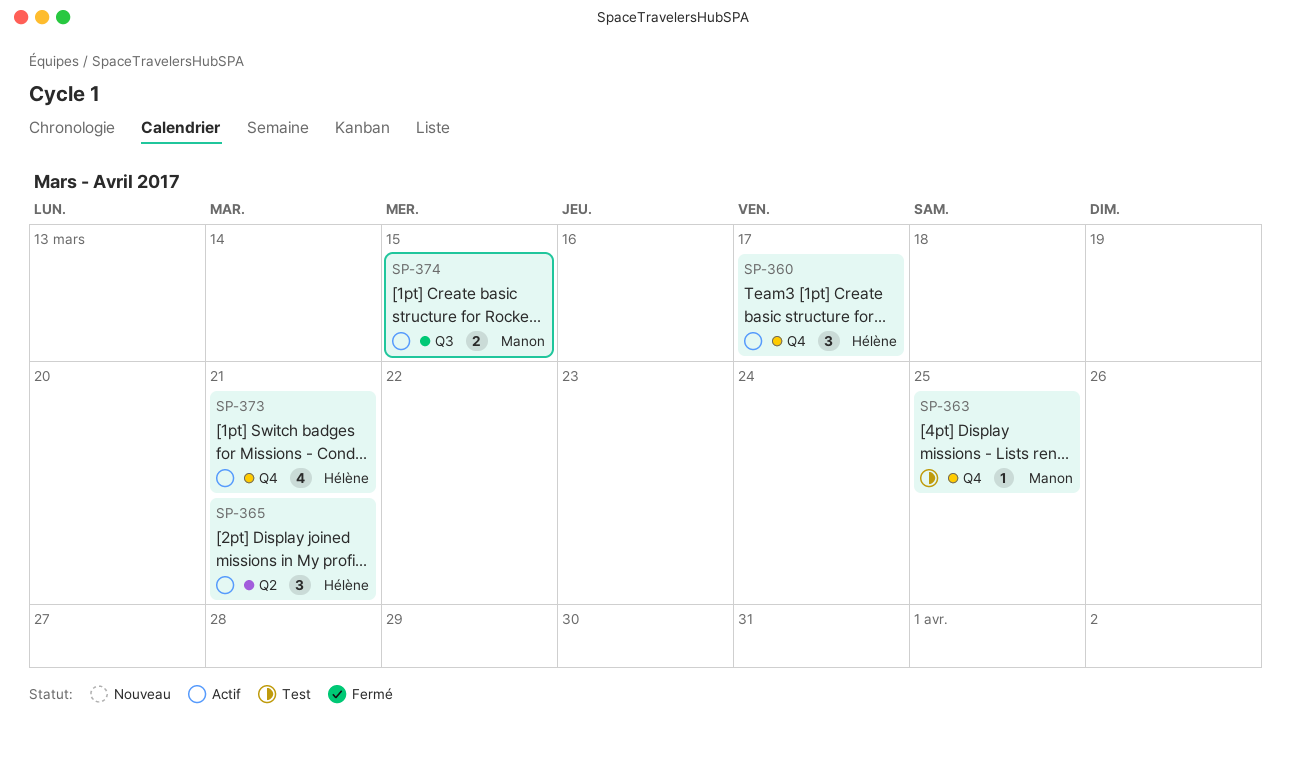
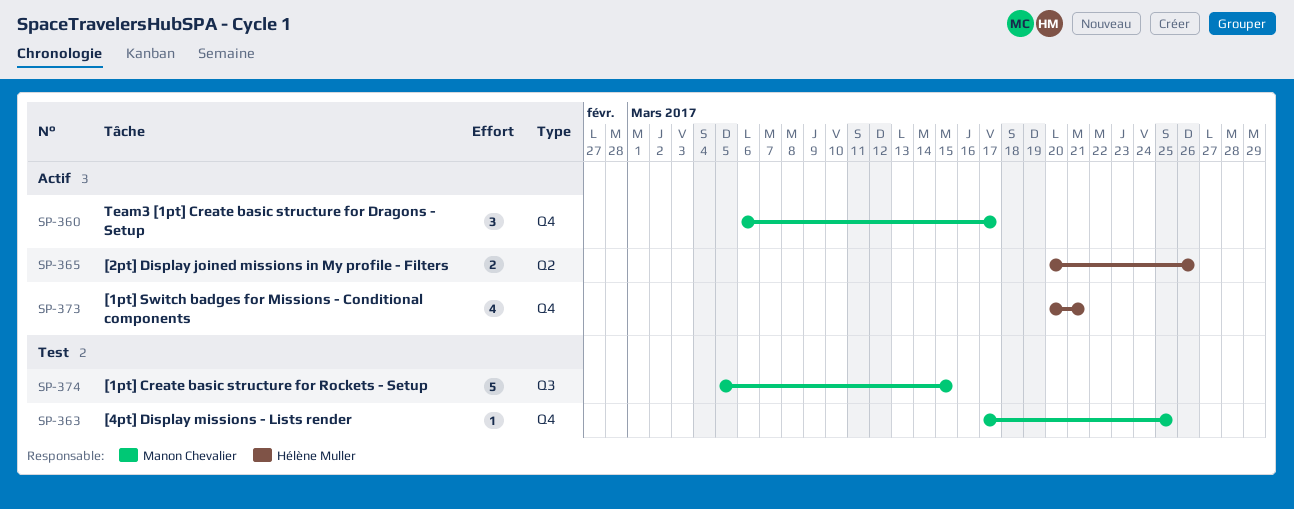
SP-360, owner: Hélène Muller -> Manon Chevalier
SP-365, estimate: 3 -> 2
SP-365, due: Mar 21 -> Mar 26
SP-374, status: Actif -> Test
SP-374, estimate: 2 -> 5

